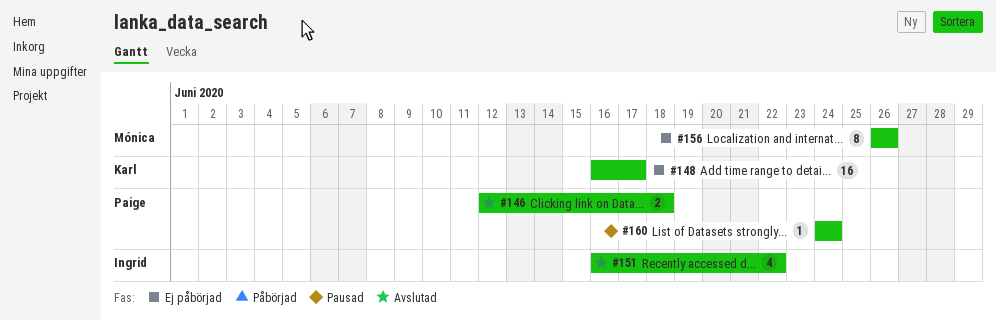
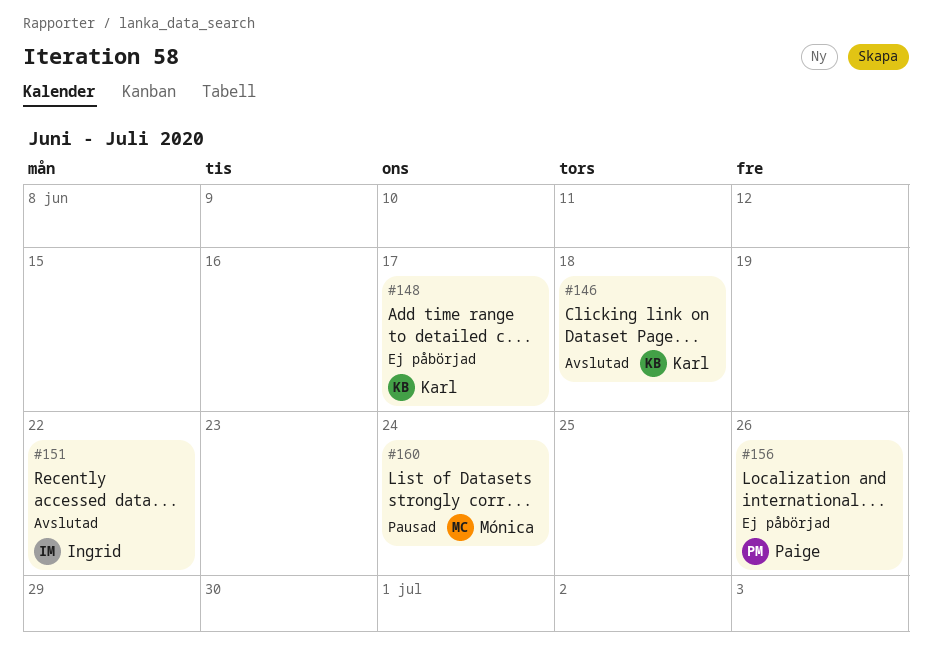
#146, owner: Paige -> Karl
#156, owner: Mónica -> Paige
#160, owner: Paige -> Mónica

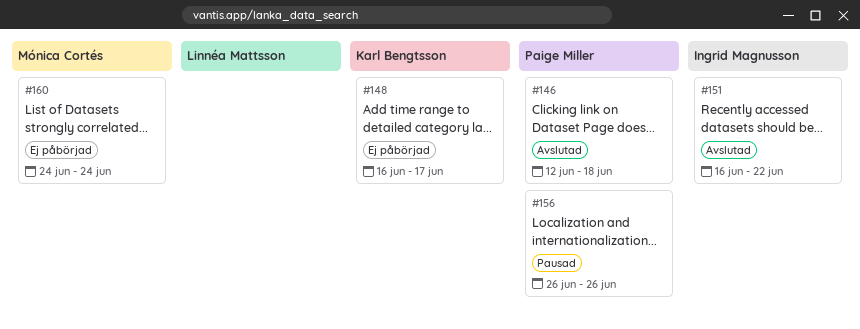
#146, owner: Karl Bengtsson -> Paige Miller
#156, status: Ej påbörjad -> Pausad
#160, status: Pausad -> Ej påbörjad

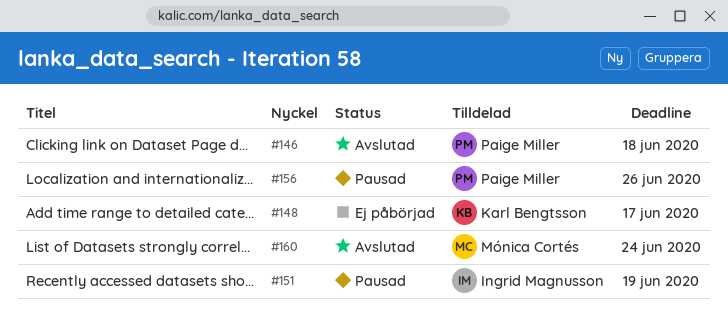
#151, status: Avslutad -> Pausad
#151, due: Jun 22 -> Jun 19
#160, status: Ej påbörjad -> Avslutad

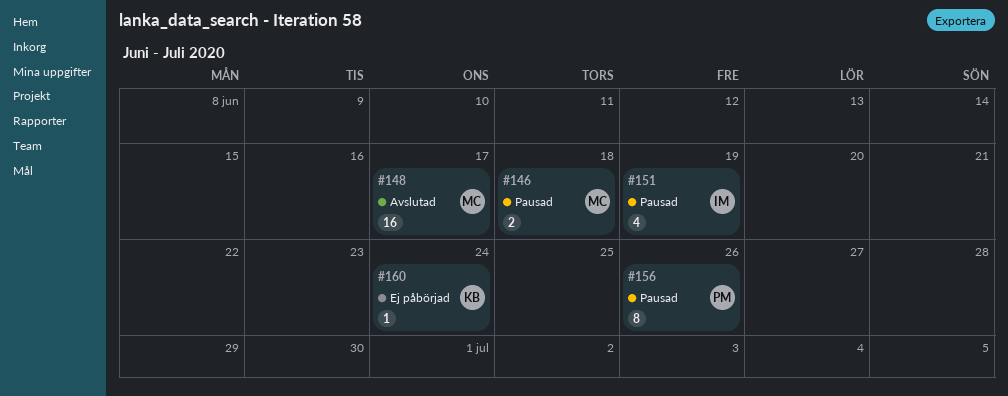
#146, status: Avslutad -> Pausad
#146, owner: Paige Miller -> Mónica Cortés
#148, status: Ej påbörjad -> Avslutad
#148, owner: Karl Bengtsson -> Mónica Cortés
#160, status: Avslutad -> Ej påbörjad
#160, owner: Mónica Cortés -> Karl Bengtsson

